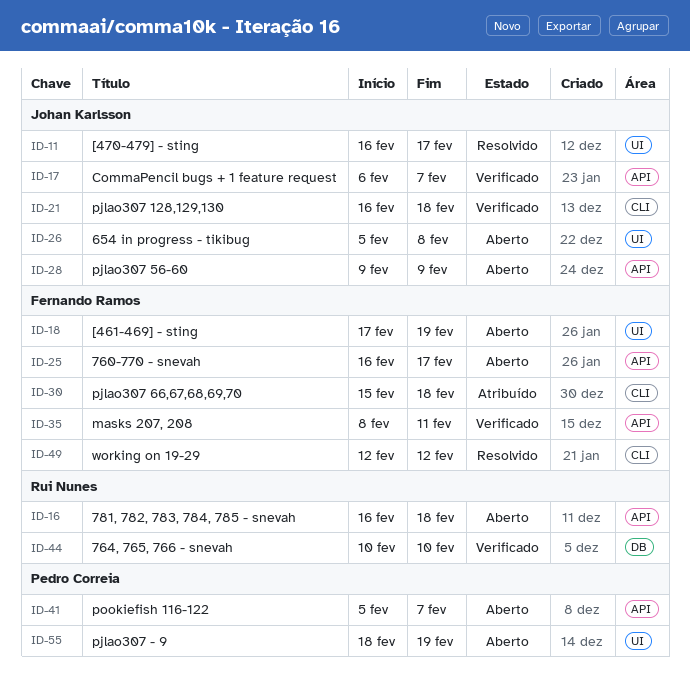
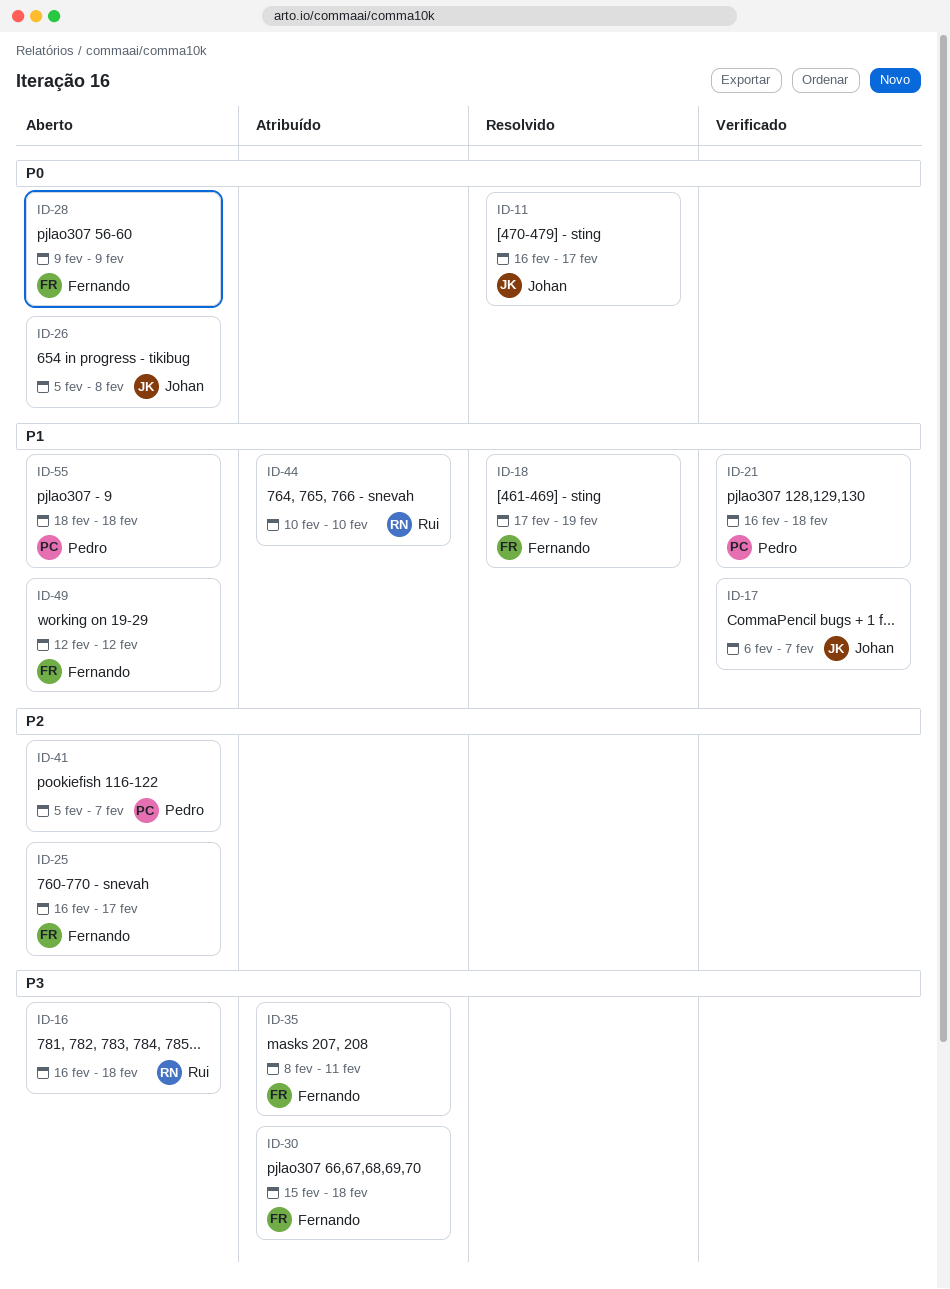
ID-18, status: Aberto -> Resolvido
ID-21, owner: Johan Karlsson -> Pedro Correia
ID-28, owner: Johan Karlsson -> Fernando Ramos
ID-35, status: Verificado -> Atribuído
ID-44, status: Verificado -> Atribuído
ID-49, status: Resolvido -> Aberto
ID-55, due: Feb 19 -> Feb 18

